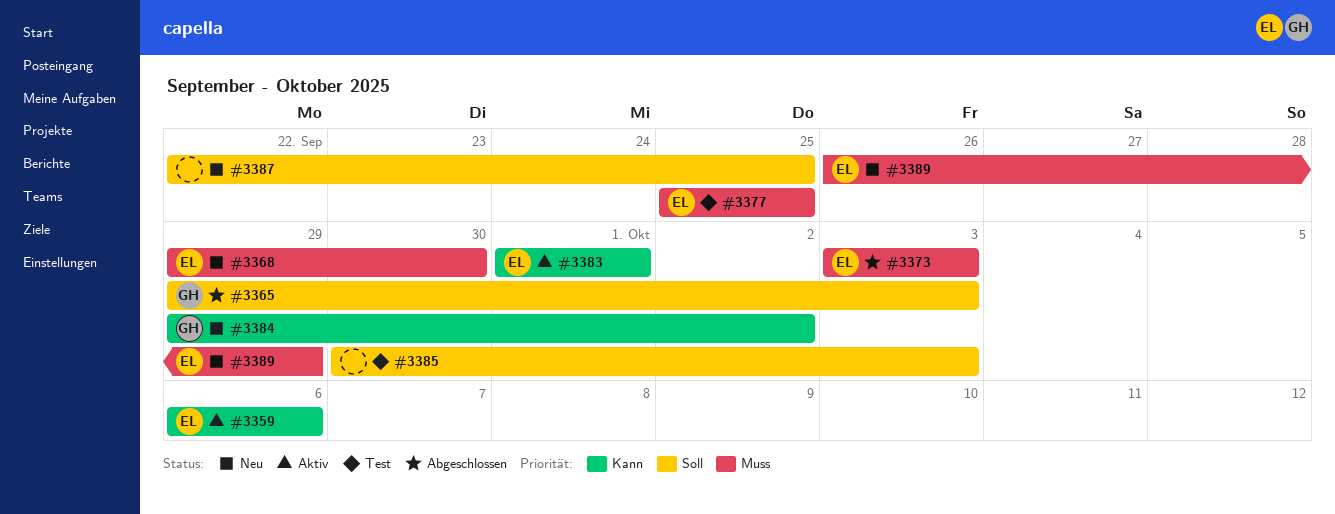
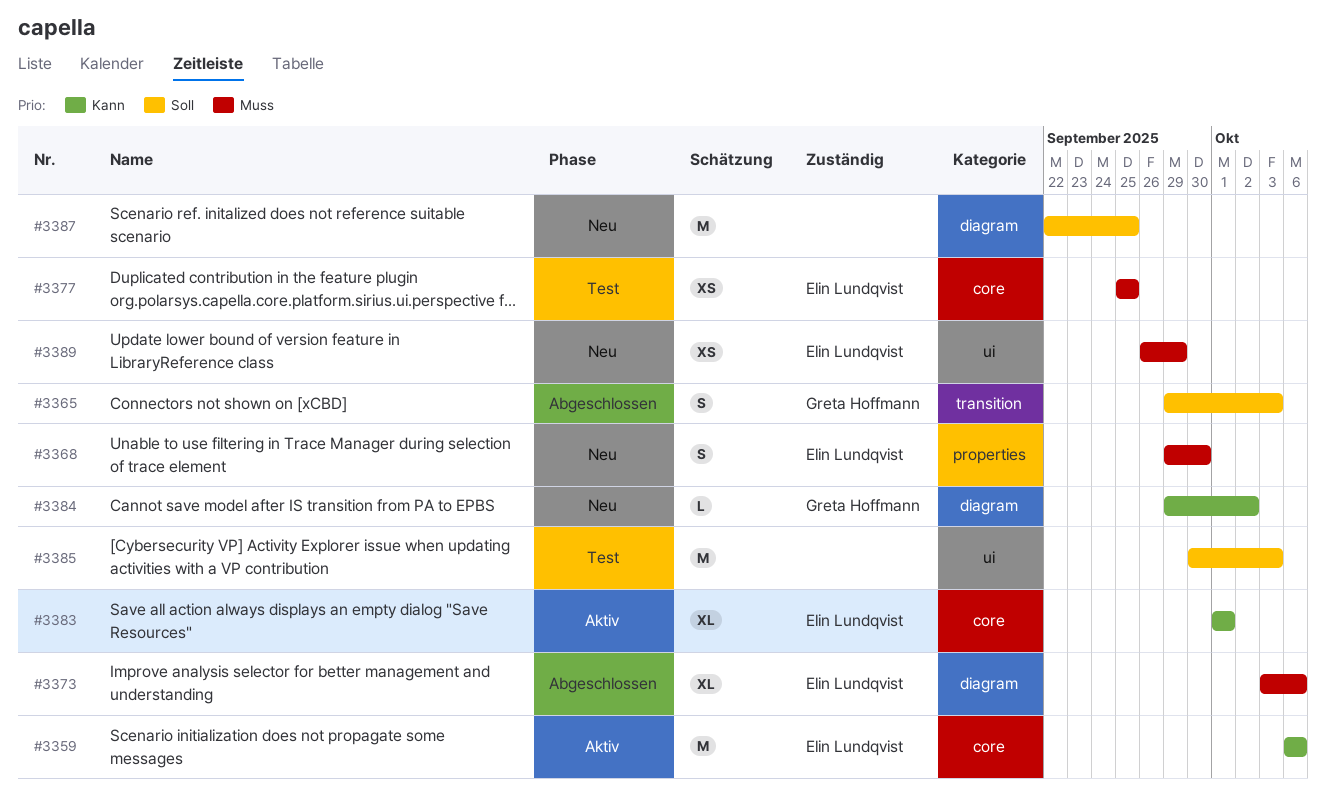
#3373, due: Oct 3 -> Oct 6

